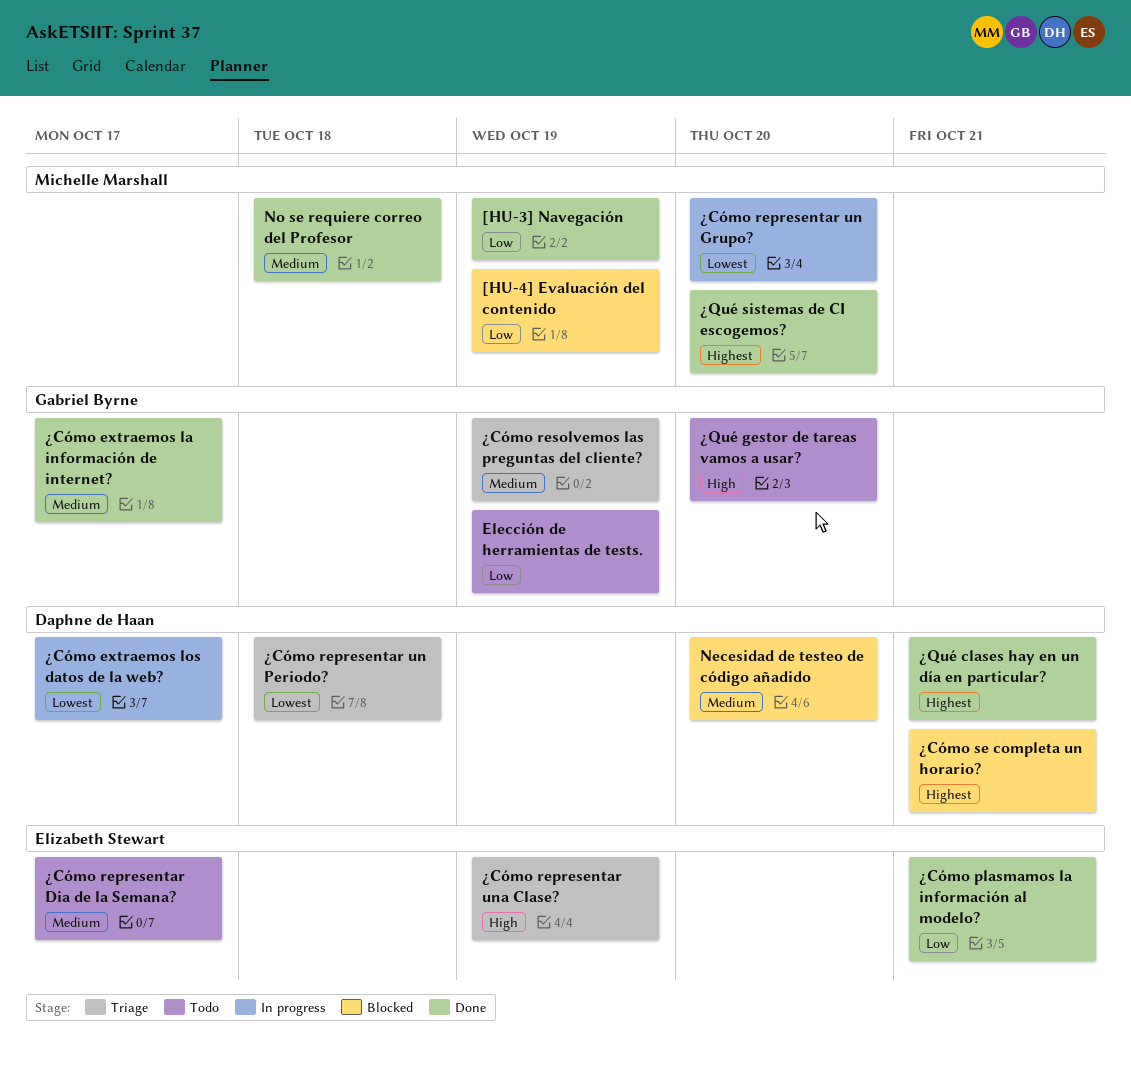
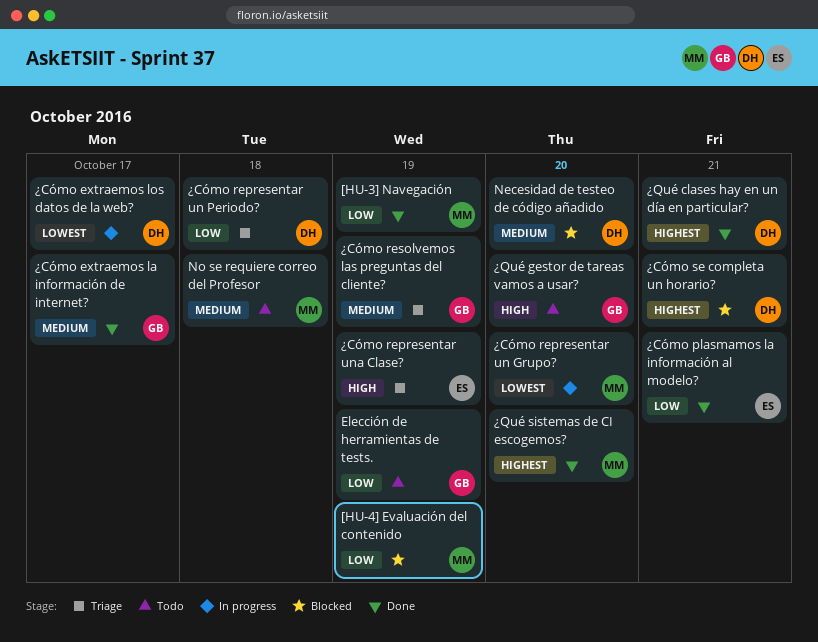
No se requiere correo del Profesor, status: Done -> Todo
¿Cómo representar Dia de la Semana?: present -> none
¿Cómo representar un Periodo?, priority: Lowest -> Low

